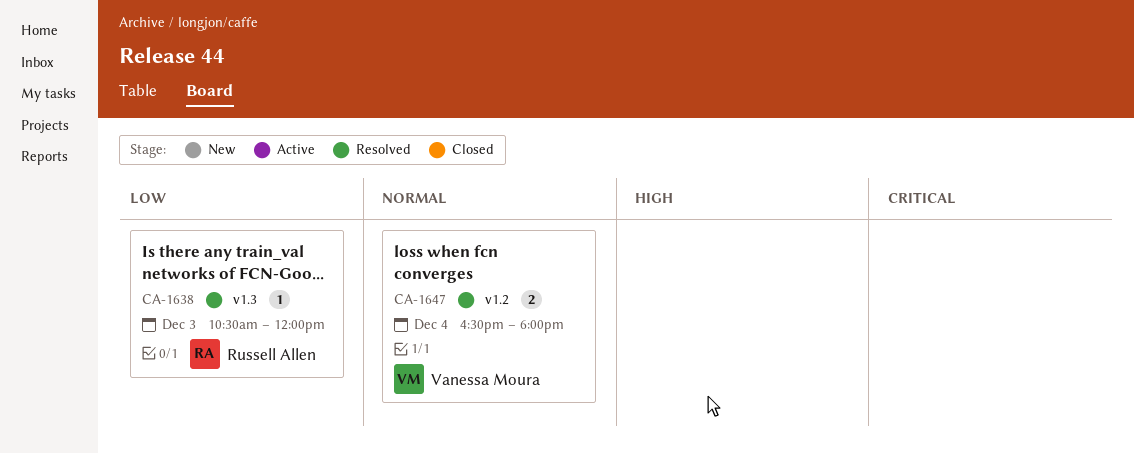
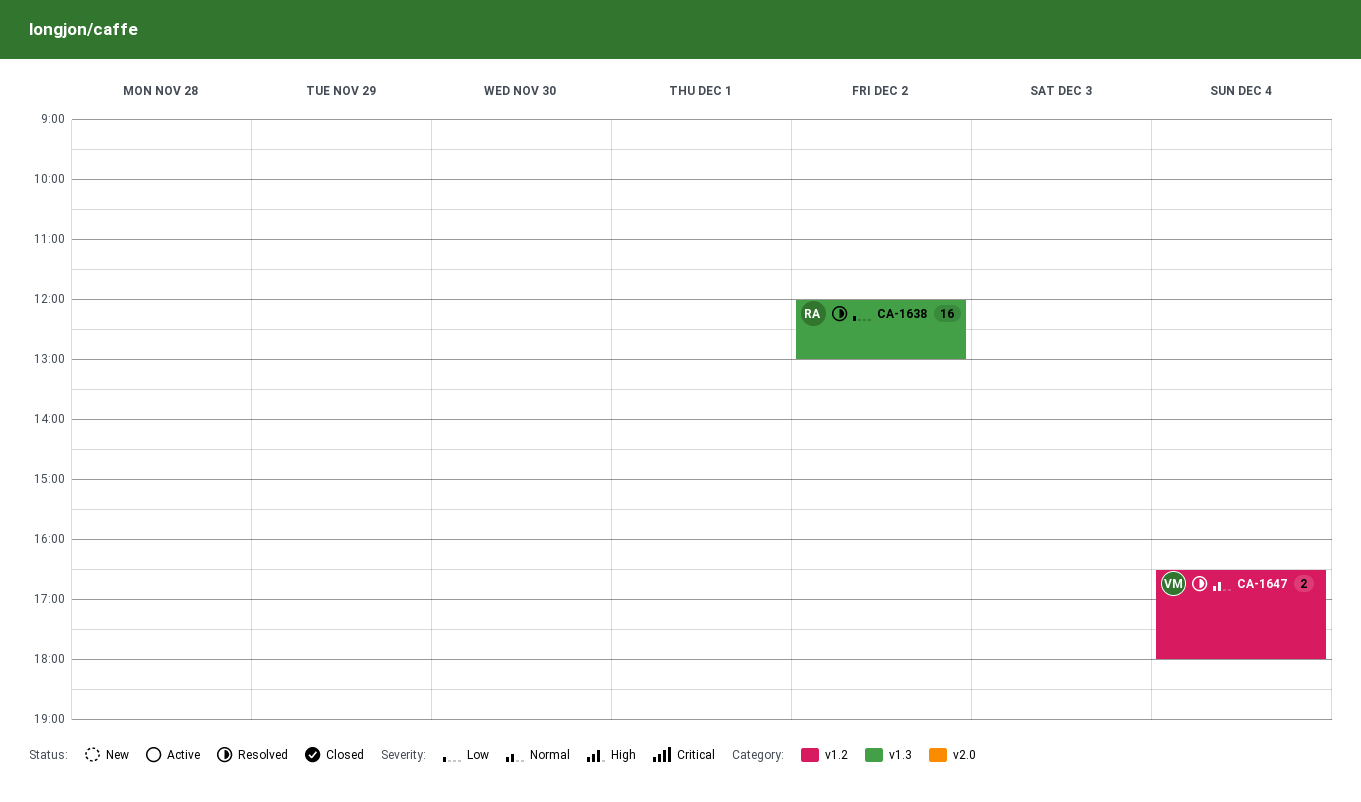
CA-1638, estimate: 1 -> 16
CA-1638, day: Dec 3 -> Dec 2
CA-1638, begins: 10:30 -> 12:00
CA-1638, ends: 12:00 -> 13:00

